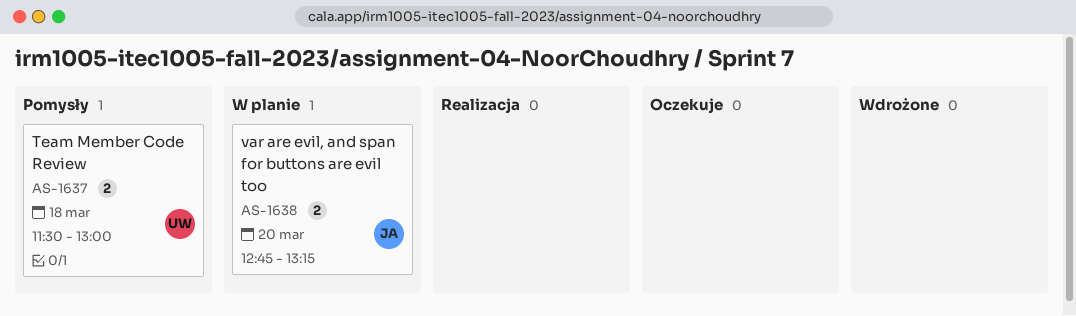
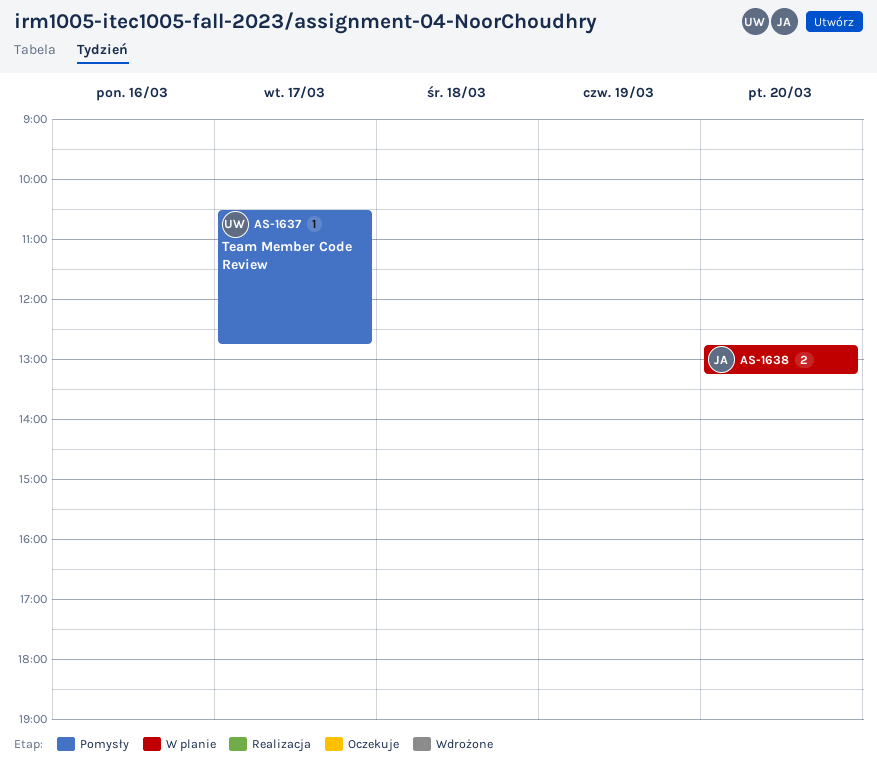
AS-1637, estimate: 2 -> 1
AS-1637, day: Mar 18 -> Mar 17
AS-1637, begins: 11:30 -> 10:30
AS-1637, ends: 13:00 -> 12:45

